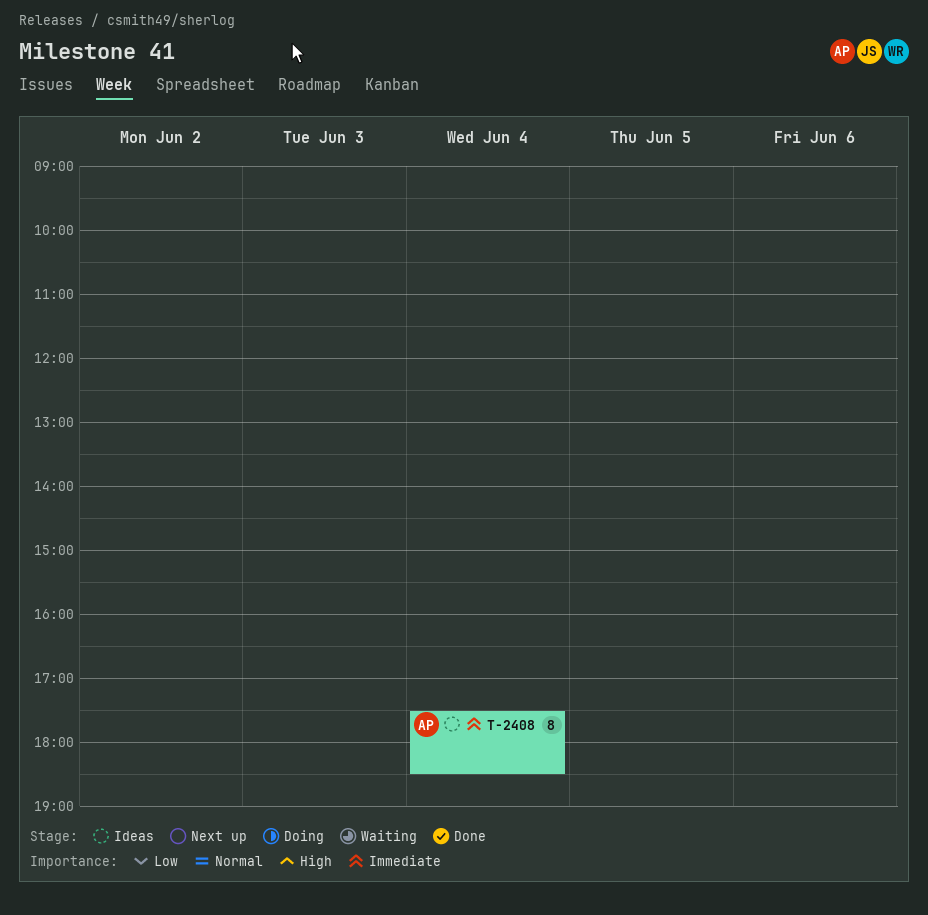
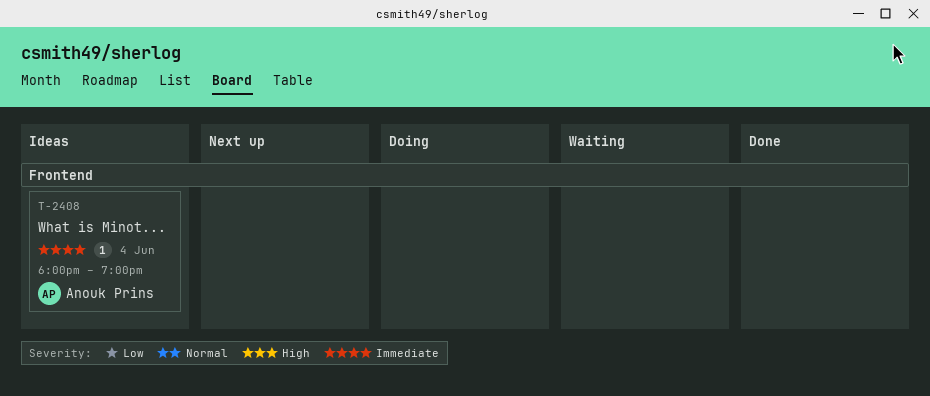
T-2408, estimate: 8 -> 1
T-2408, begins: 17:30 -> 18:00
T-2408, ends: 18:30 -> 19:00

